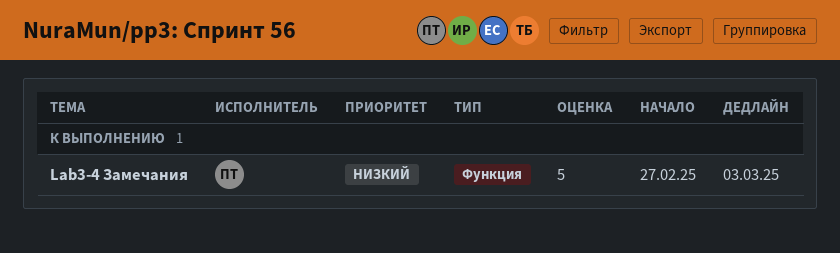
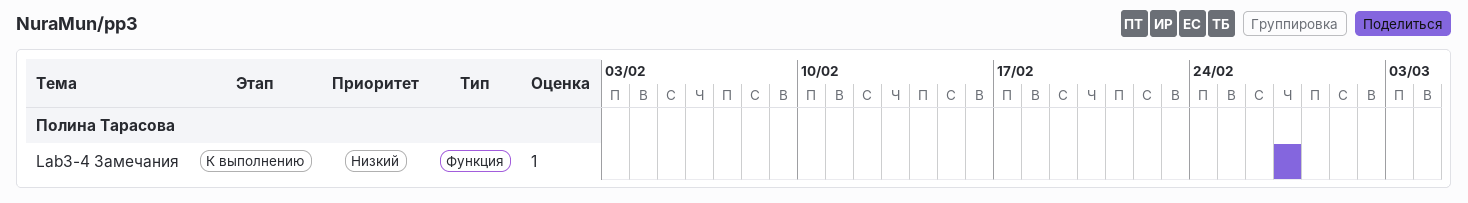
Lab3-4 Замечания, estimate: 5 -> 1
Lab3-4 Замечания, due: Mar 3 -> Feb 27

